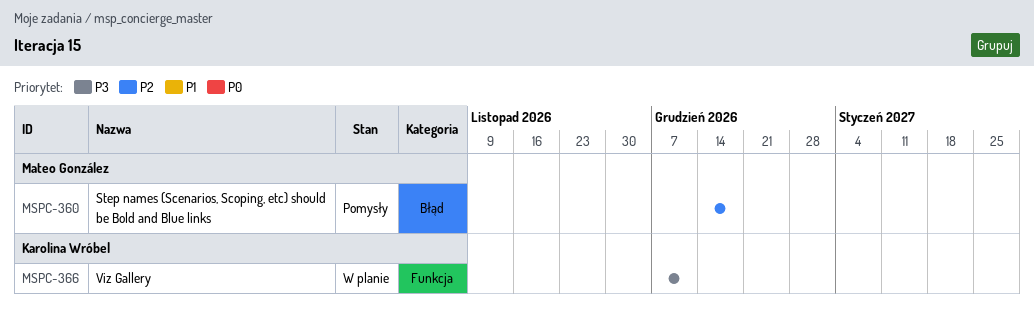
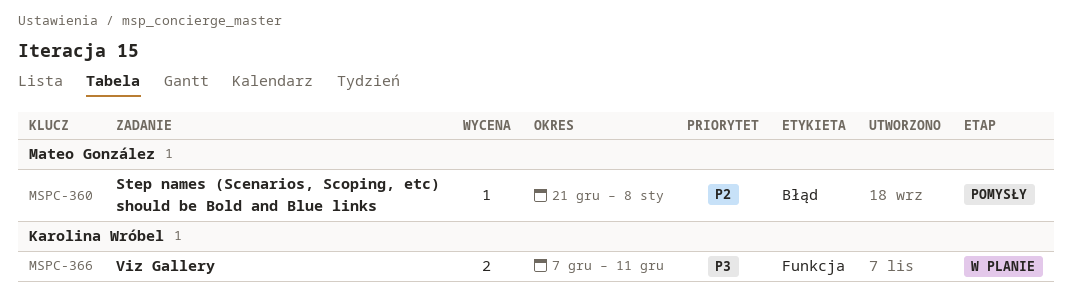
MSPC-360, start: Dec 14 -> Dec 21
MSPC-360, due: Dec 18 -> Jan 8

